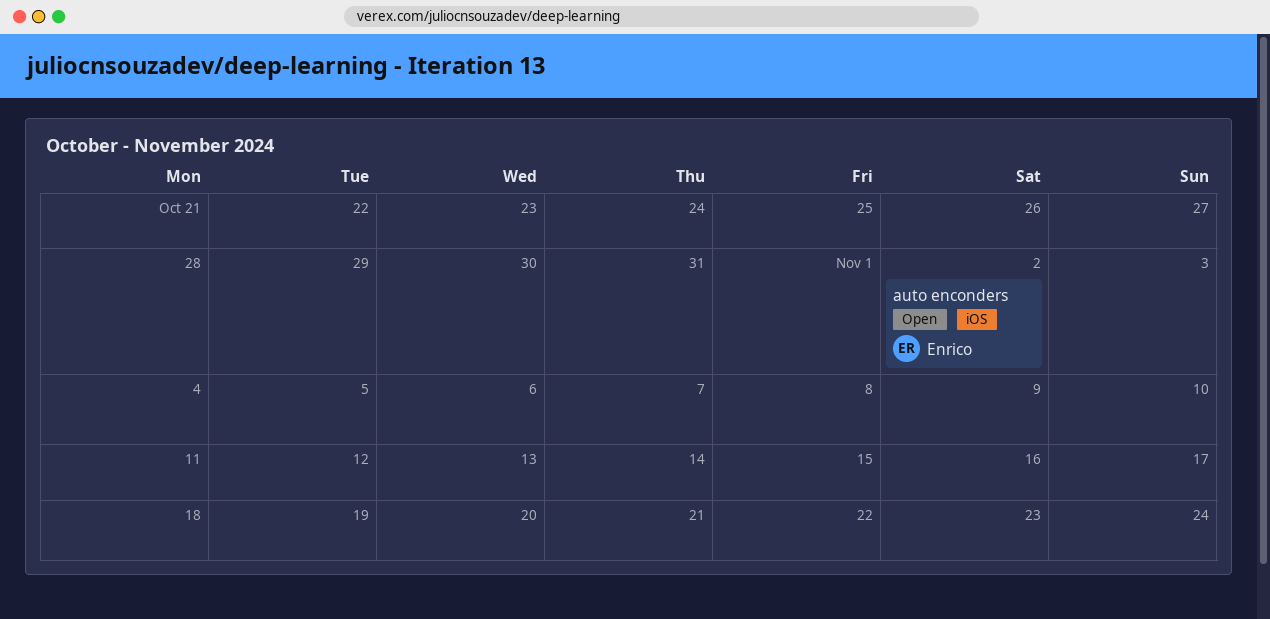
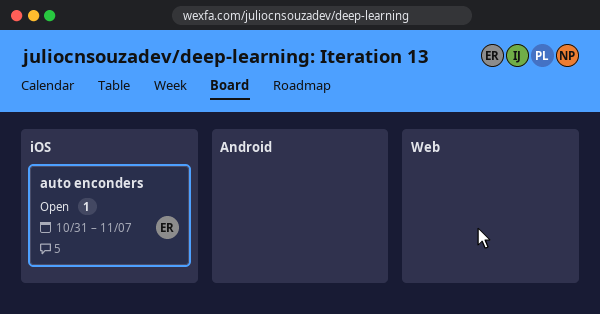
auto enconders, due: Nov 2 -> Nov 7

